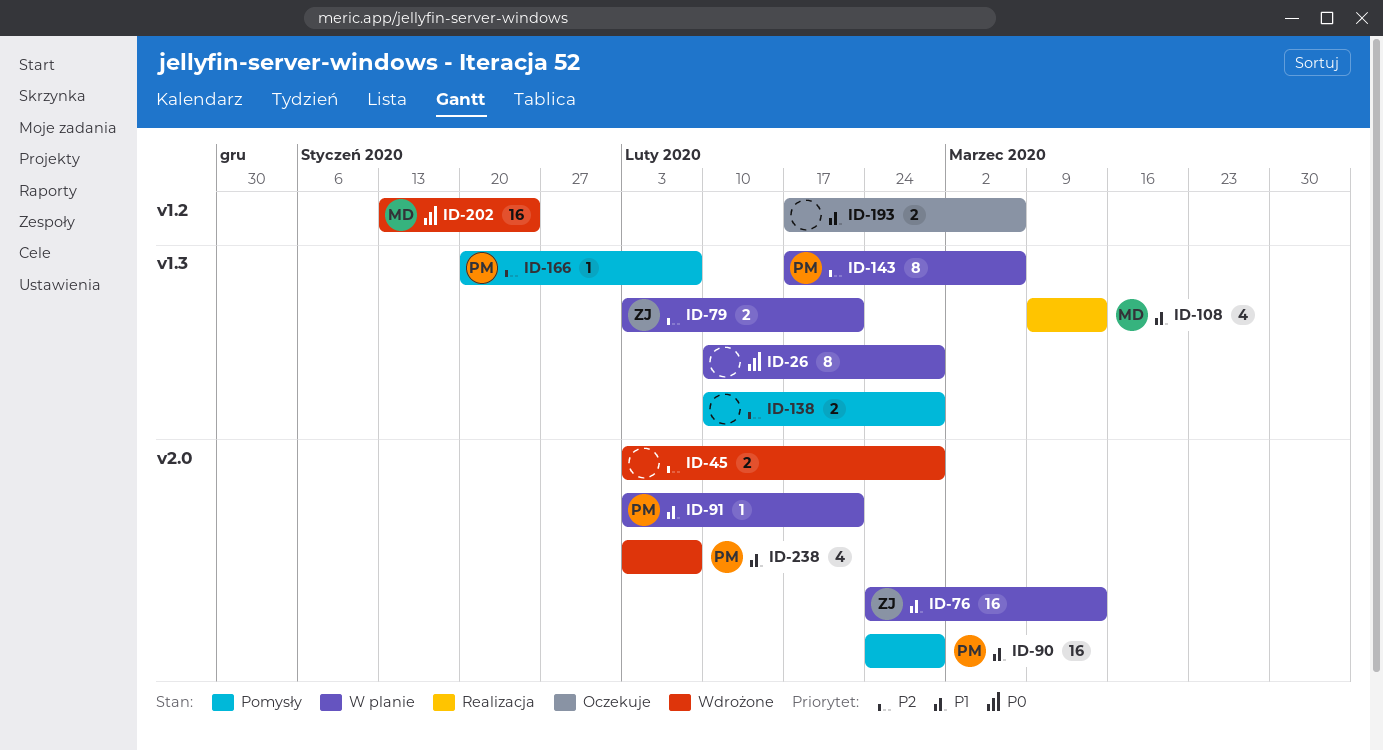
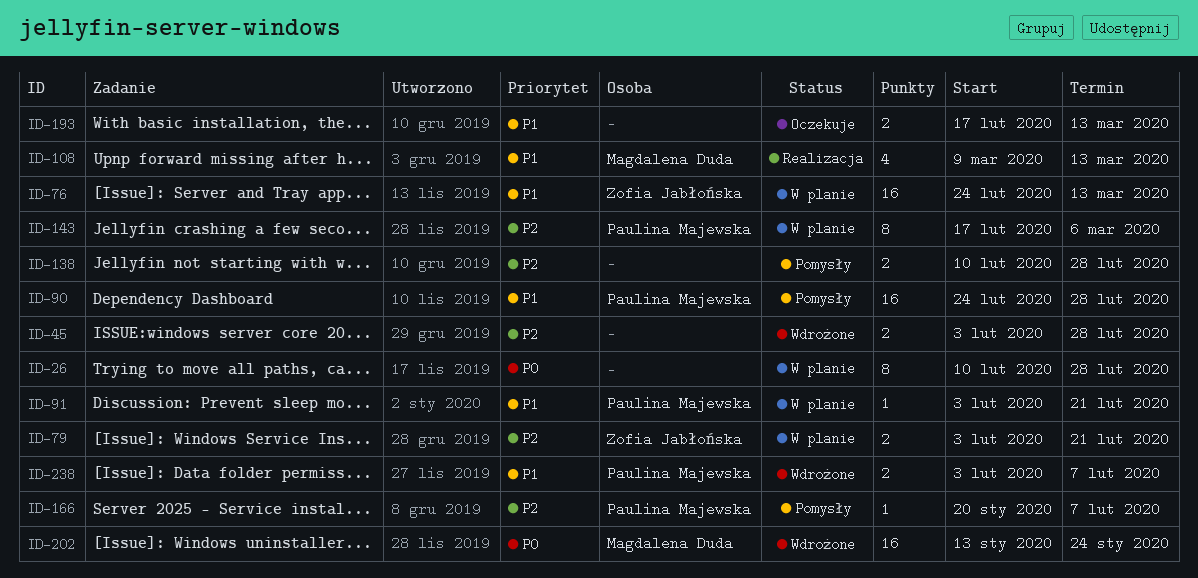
ID-193, due: Mar 6 -> Mar 13
ID-238, estimate: 4 -> 2

